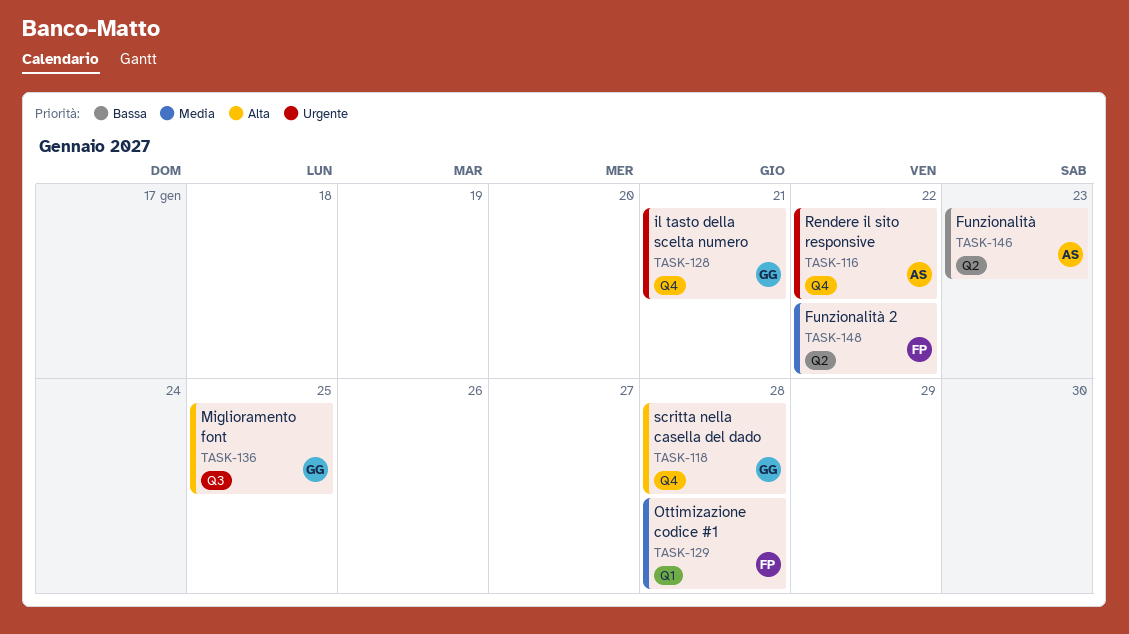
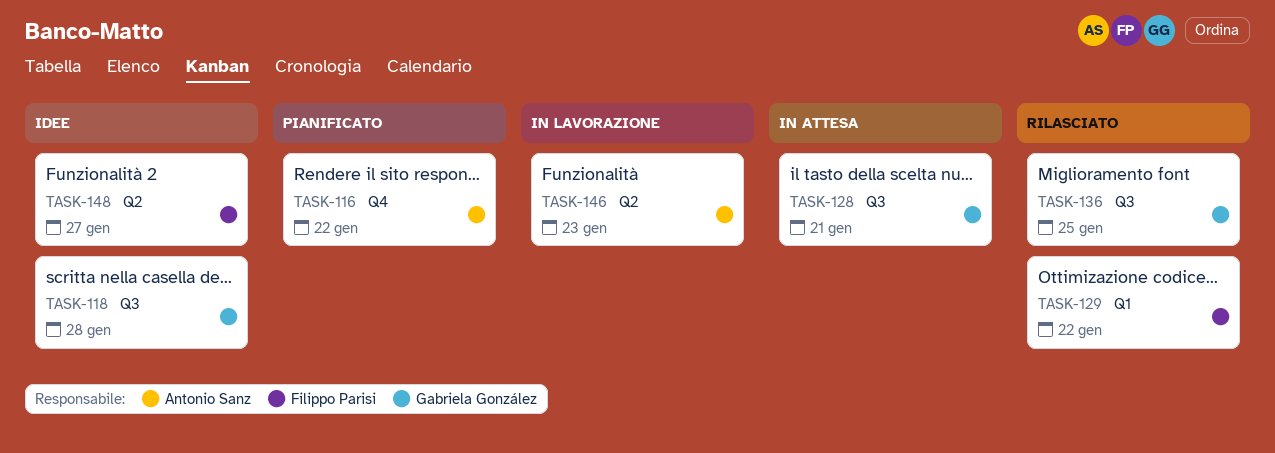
TASK-118, label: Q4 -> Q3
TASK-128, label: Q4 -> Q3
TASK-129, due: Jan 28 -> Jan 22
TASK-148, due: Jan 22 -> Jan 27

